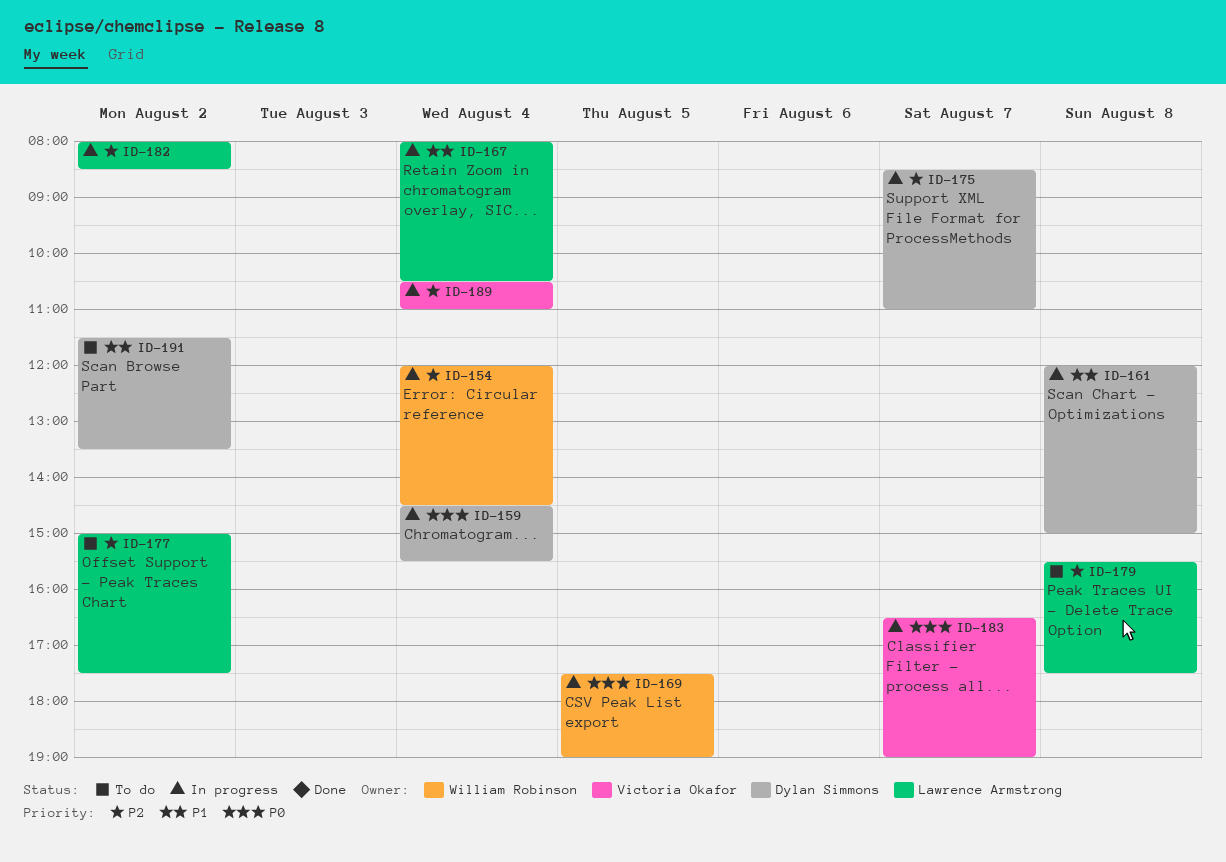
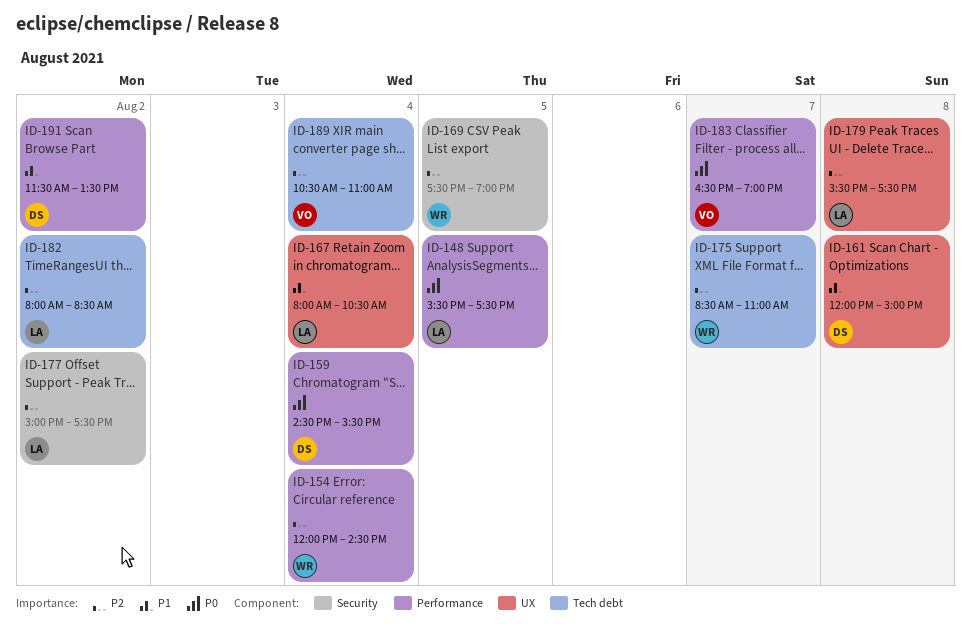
ID-148: none -> present
ID-169, priority: P0 -> P2
ID-175, owner: Dylan Simmons -> William Robinson

